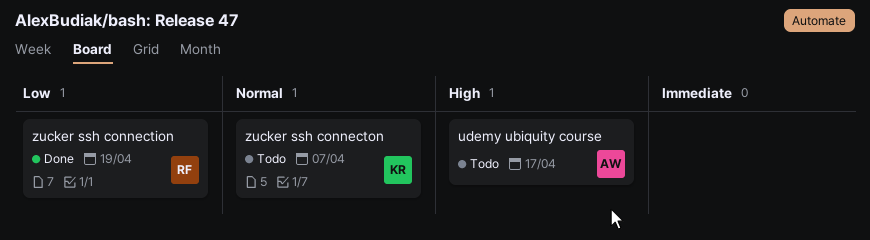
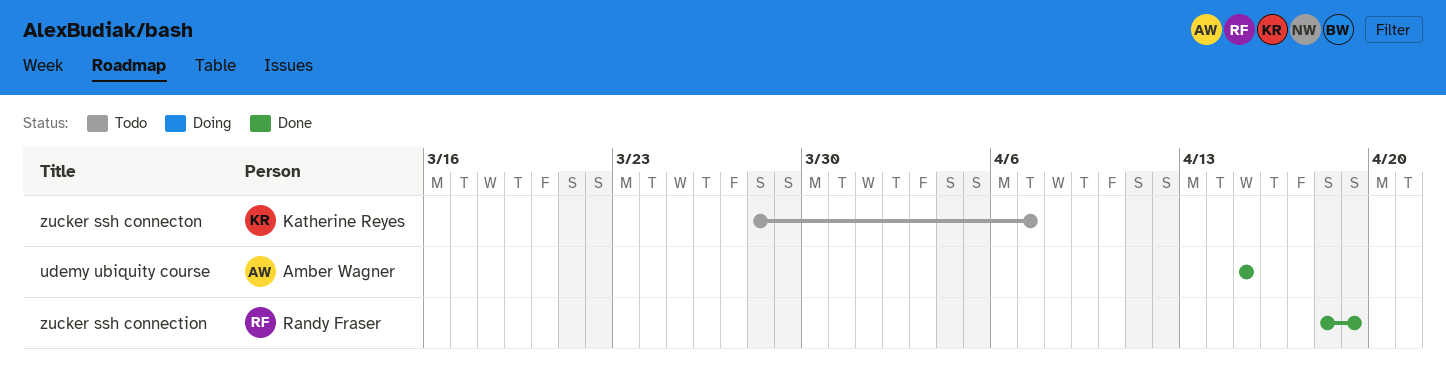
udemy ubiquity course, status: Todo -> Done
udemy ubiquity course, due: Apr 17 -> Apr 15

